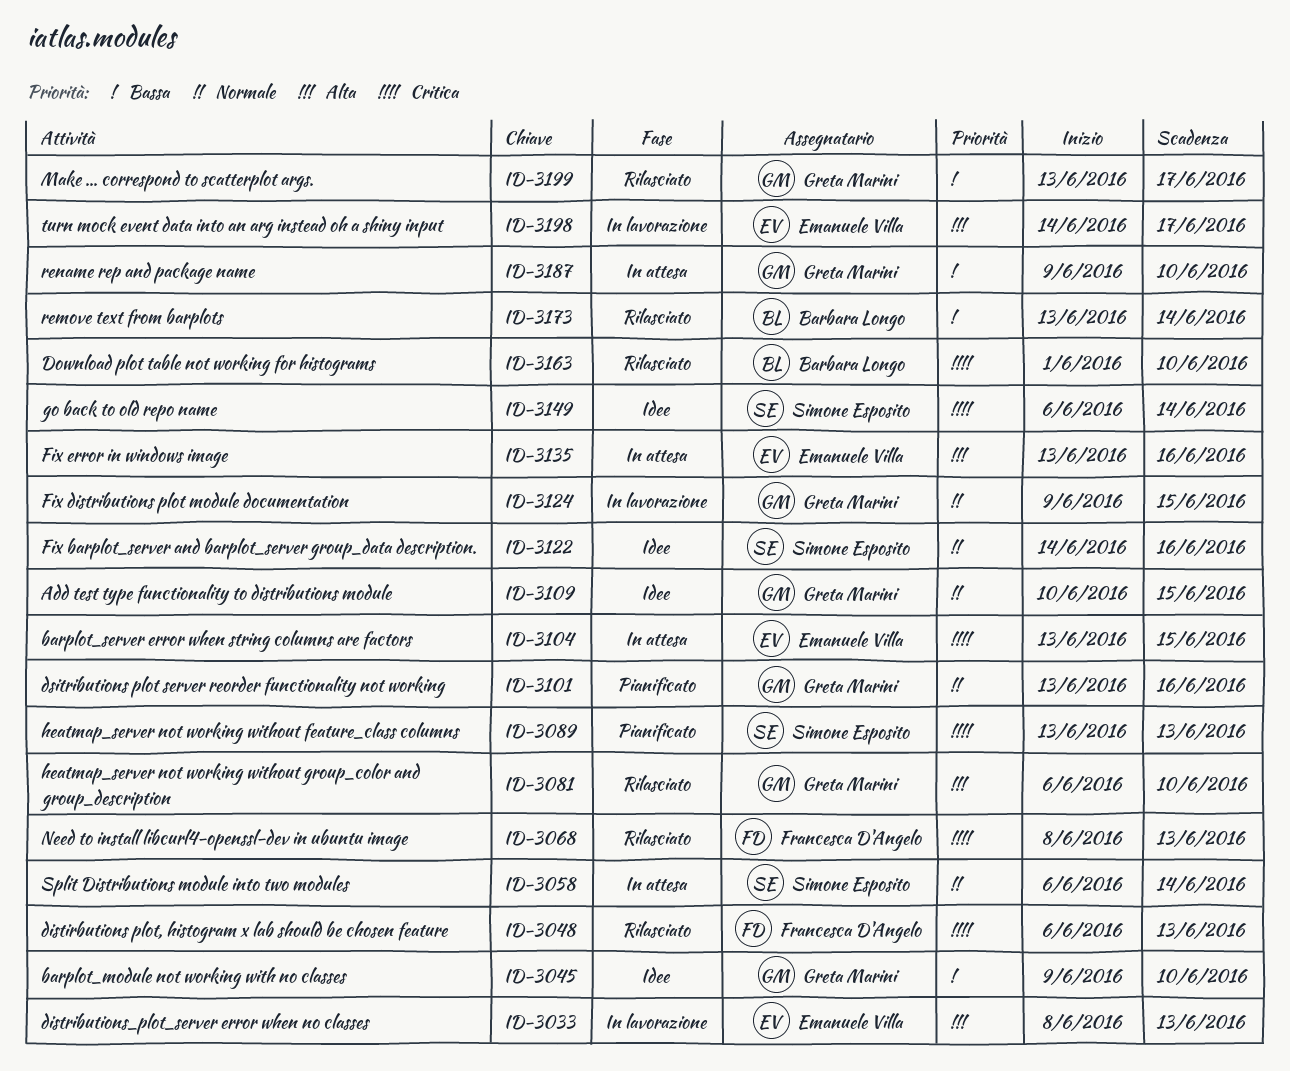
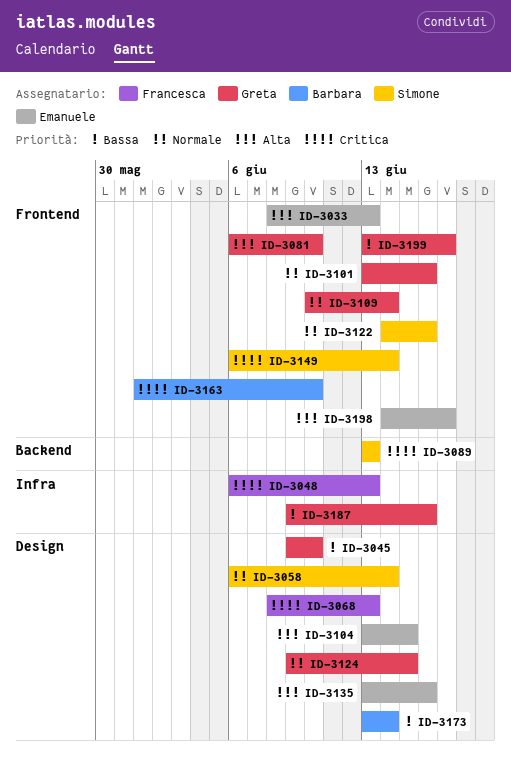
ID-3104, priority: Critica -> Alta
ID-3109, due: Jun 15 -> Jun 14
ID-3187, due: Jun 10 -> Jun 16

